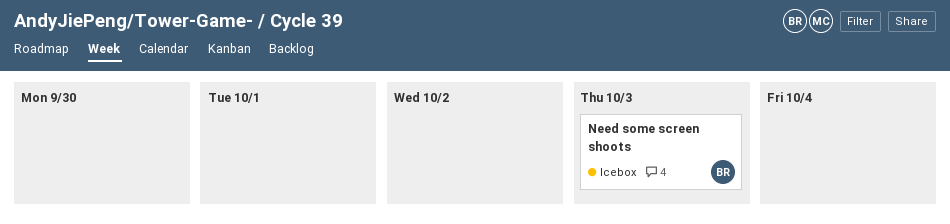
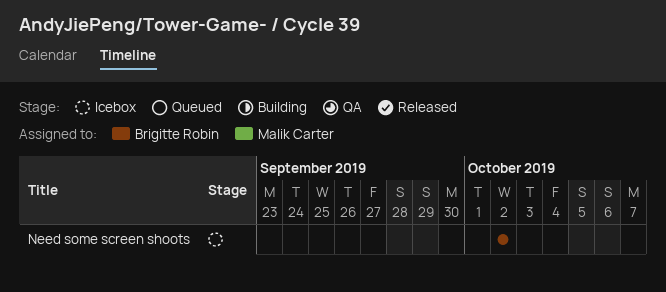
Need some screen shoots, due: Oct 3 -> Oct 2

